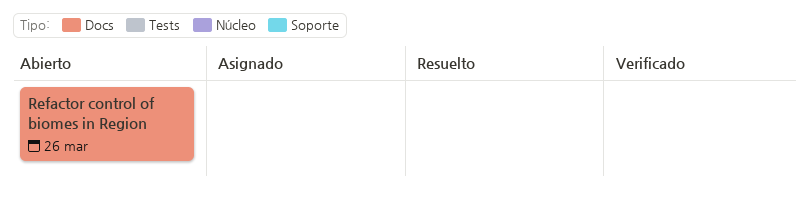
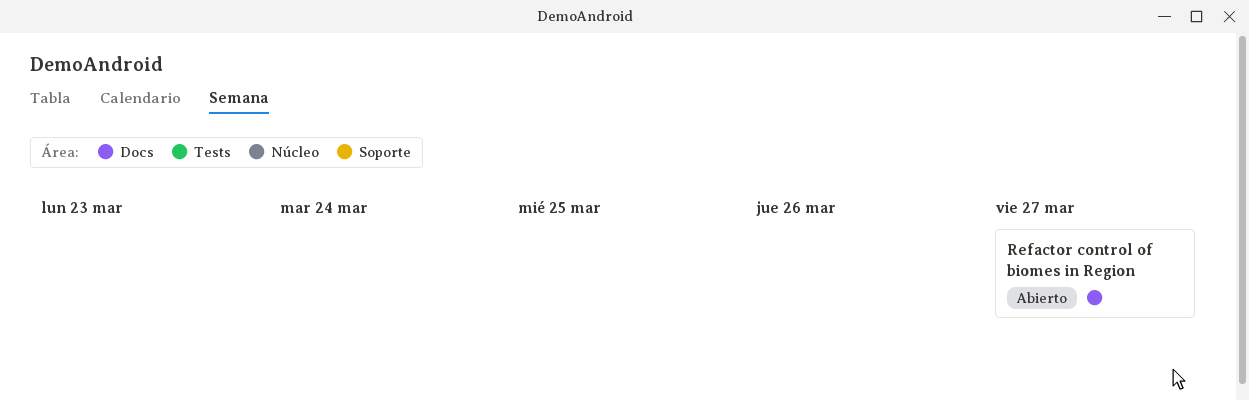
Refactor control of biomes in Region, due: Mar 26 -> Mar 27

